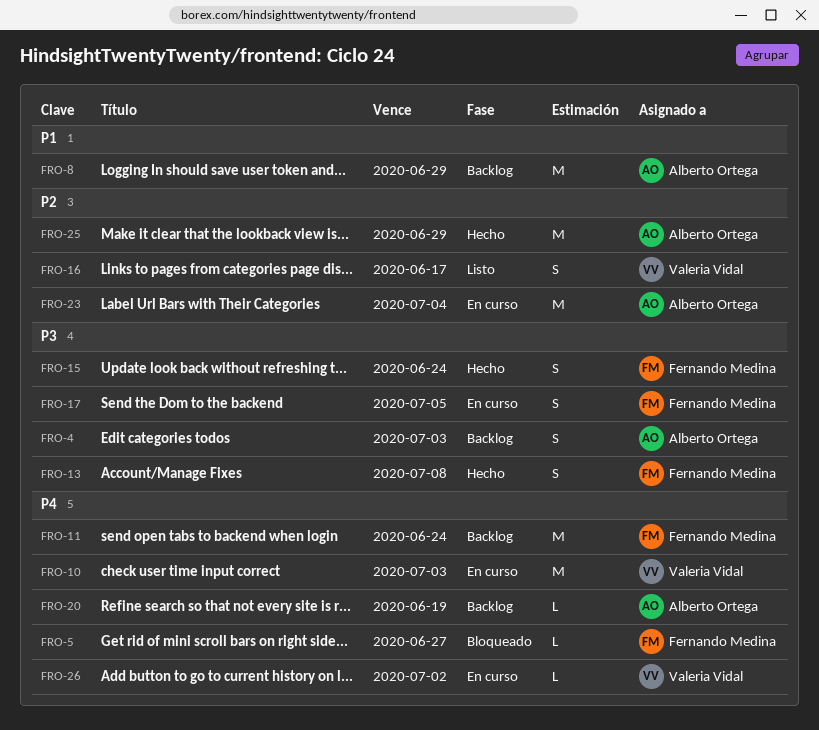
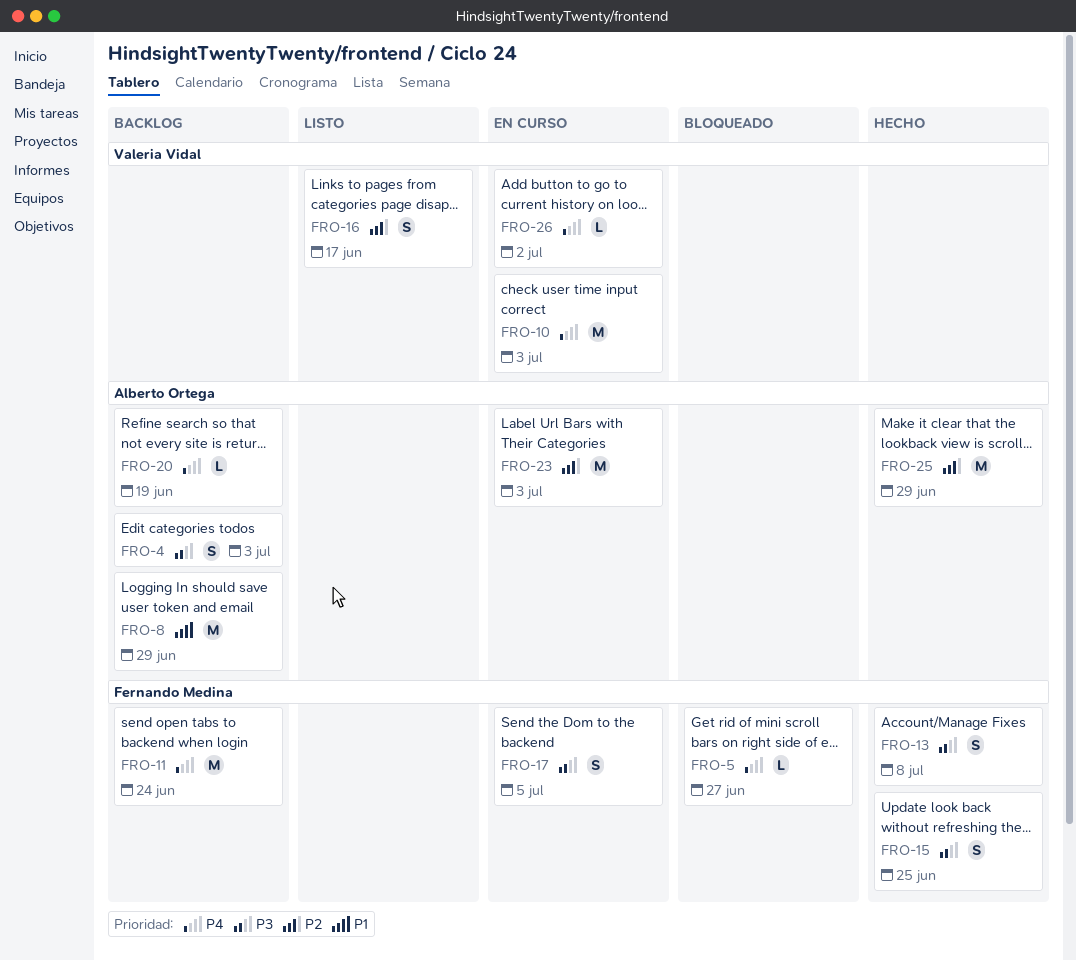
FRO-15, due: Jun 24 -> Jun 25
FRO-23, due: Jul 4 -> Jul 3

